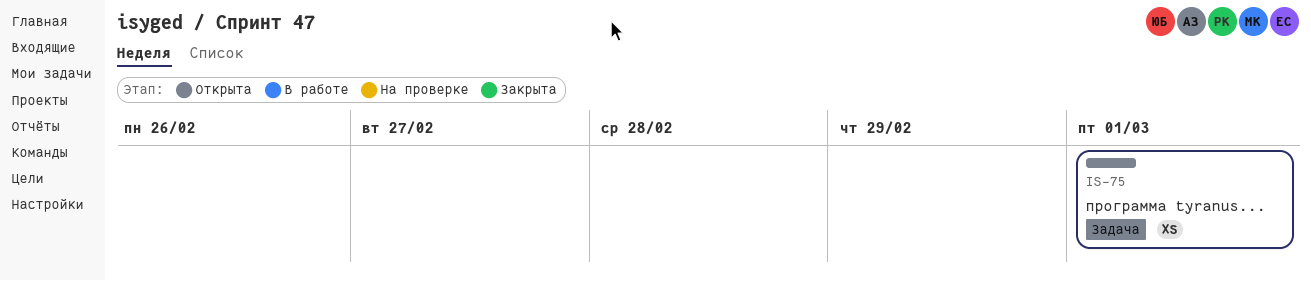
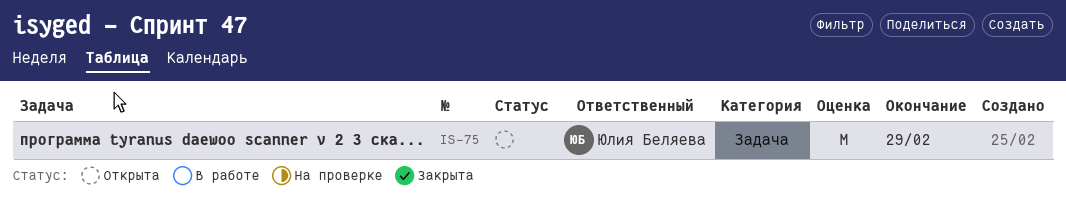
IS-75, estimate: XS -> M
IS-75, due: Mar 1 -> Feb 29

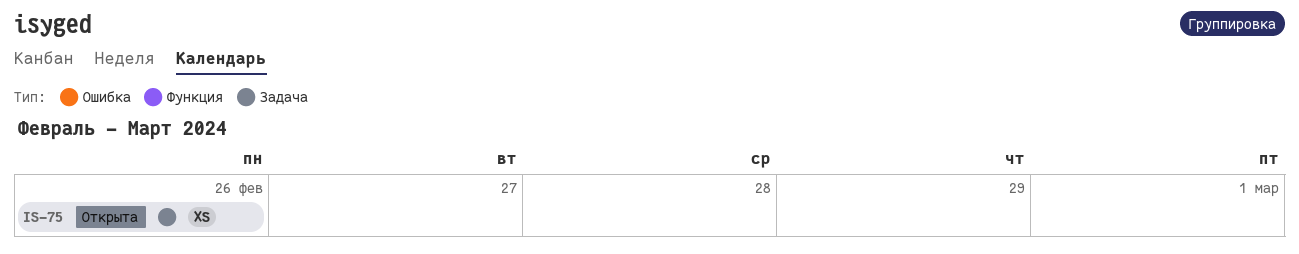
IS-75, estimate: M -> XS
IS-75, due: Feb 29 -> Feb 26

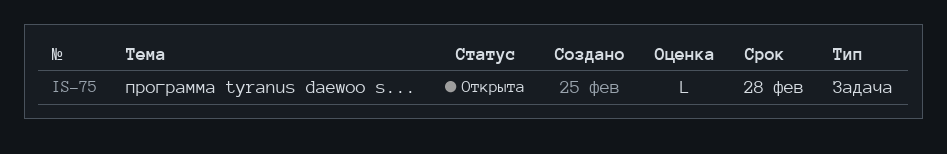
IS-75, estimate: XS -> L
IS-75, due: Feb 26 -> Feb 28

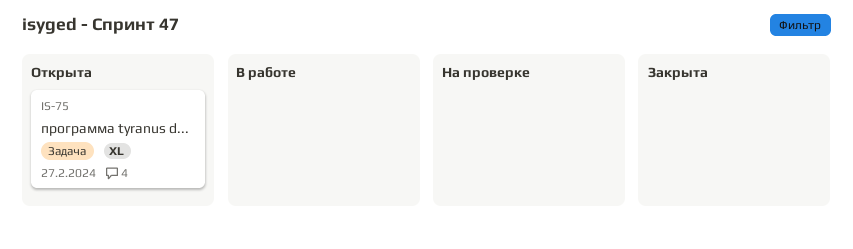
IS-75, estimate: L -> XL
IS-75, due: Feb 28 -> Feb 27

